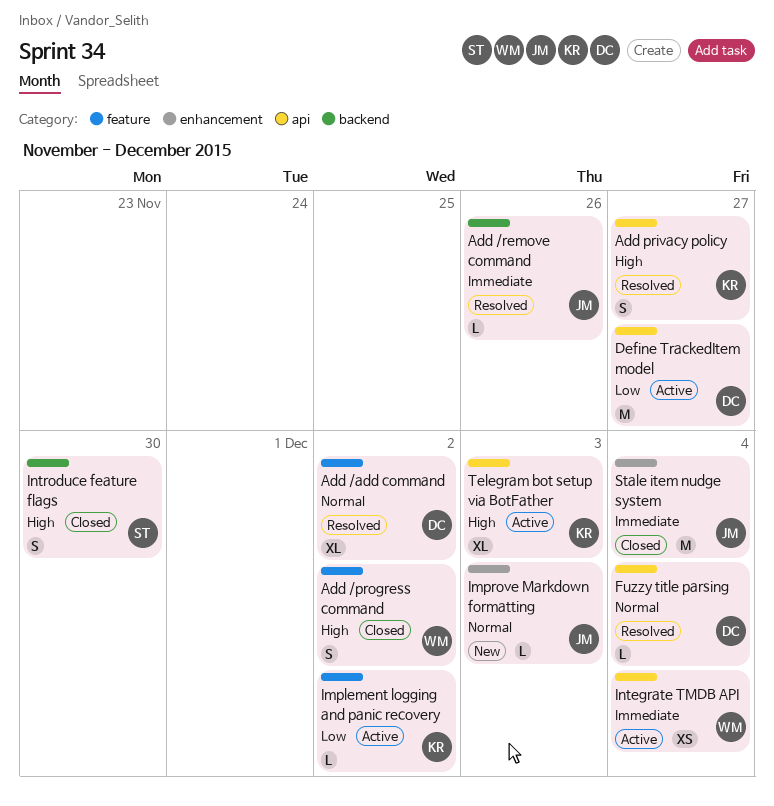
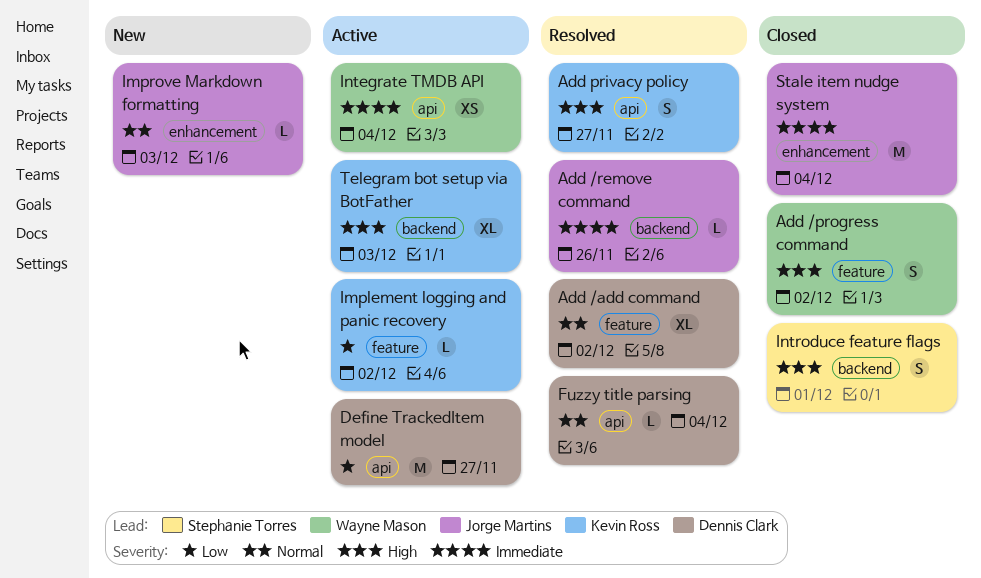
Introduce feature flags, due: Nov 30 -> Dec 1
Telegram bot setup via BotFather, label: api -> backend

